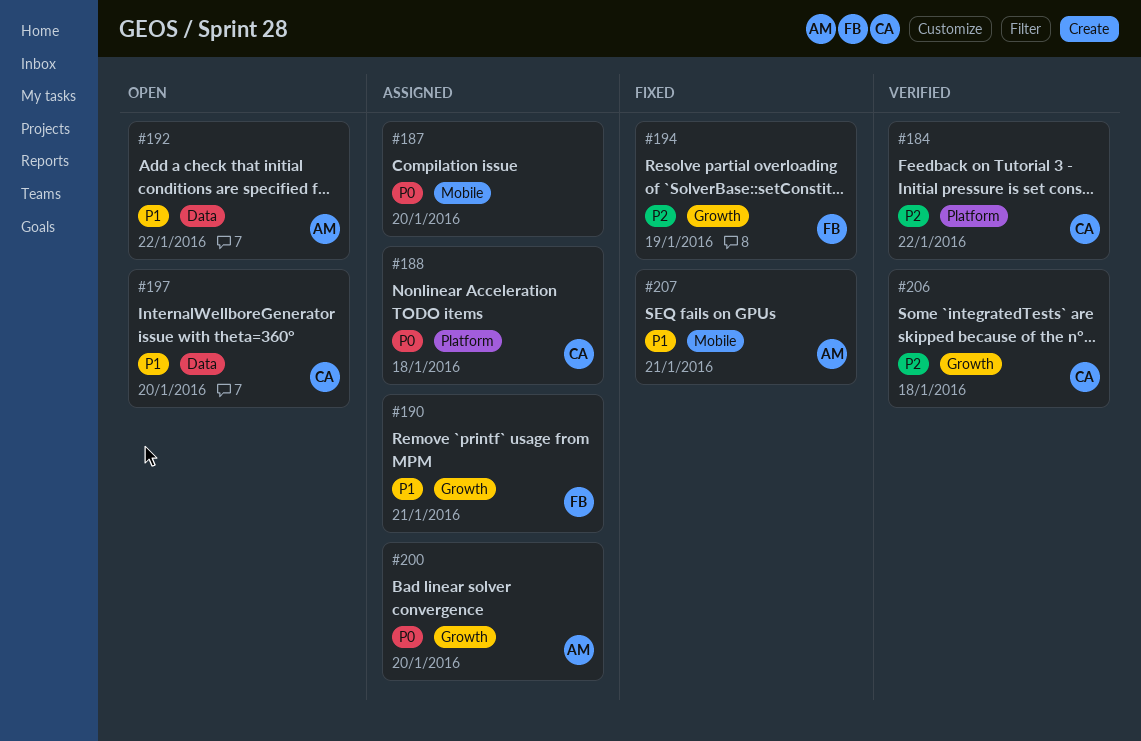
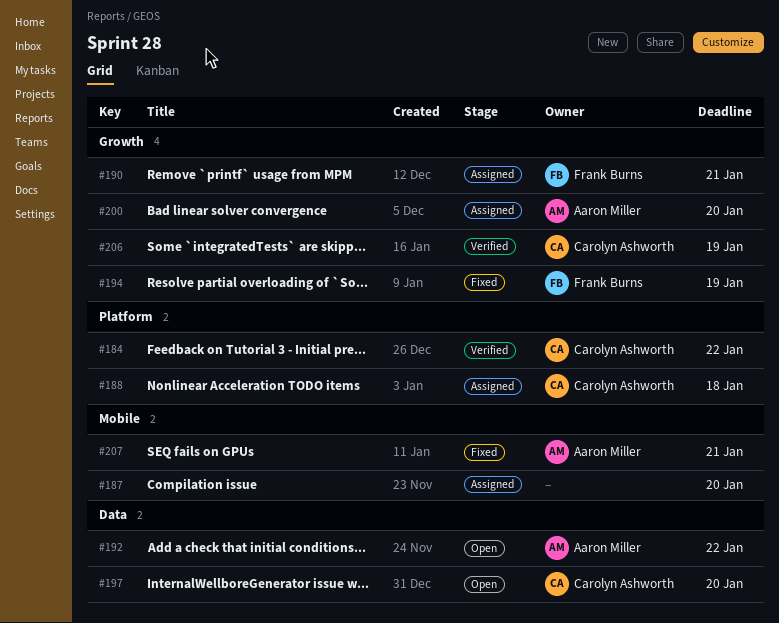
#206, due: Jan 18 -> Jan 19

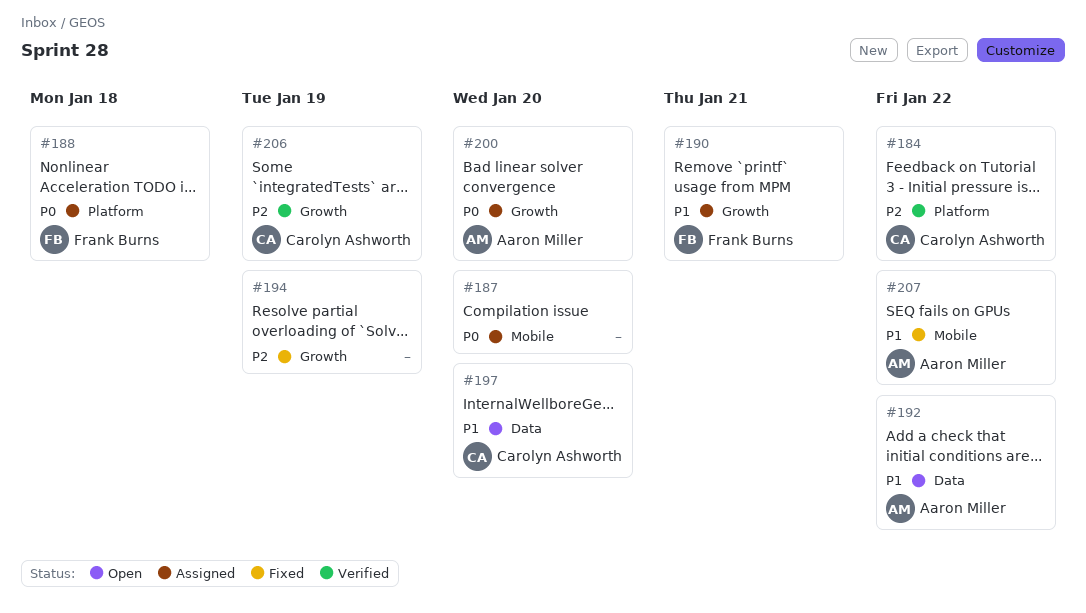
#188, owner: Carolyn Ashworth -> Frank Burns
#194, owner: Frank Burns -> none
#207, due: Jan 21 -> Jan 22

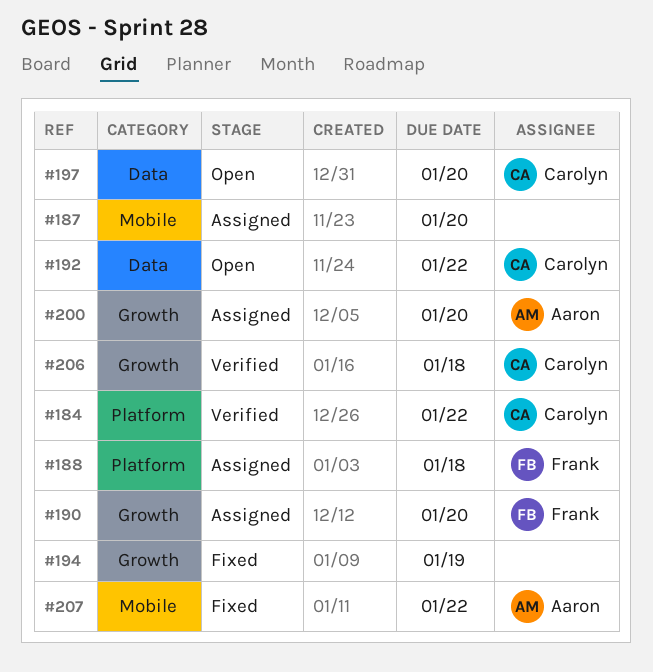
#190, due: Jan 21 -> Jan 20
#192, owner: Aaron Miller -> Carolyn Ashworth
#206, due: Jan 19 -> Jan 18

